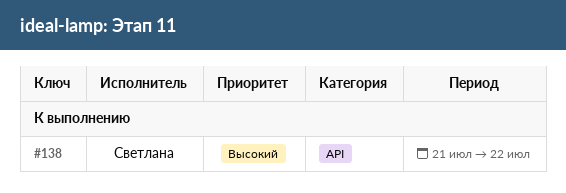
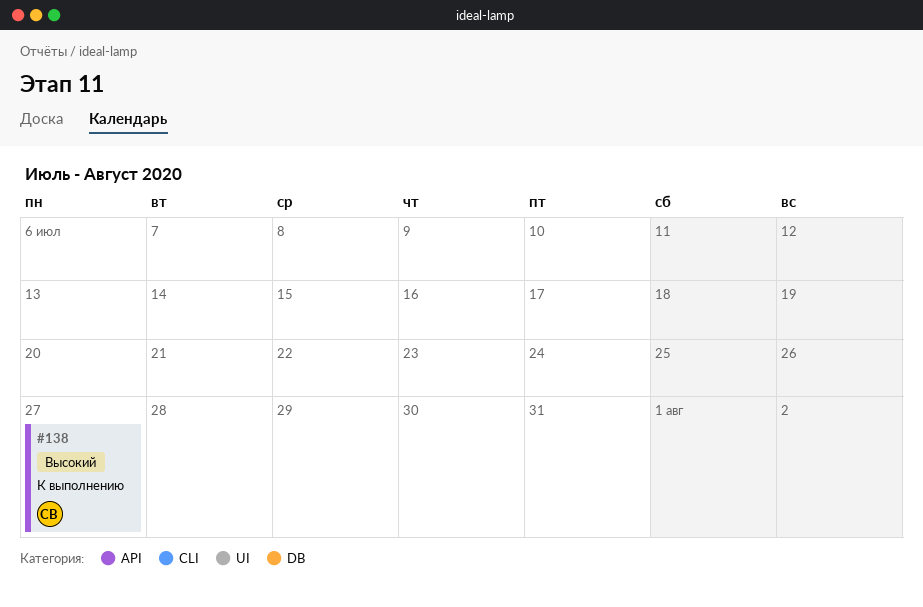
#138, due: Jul 22 -> Jul 27

